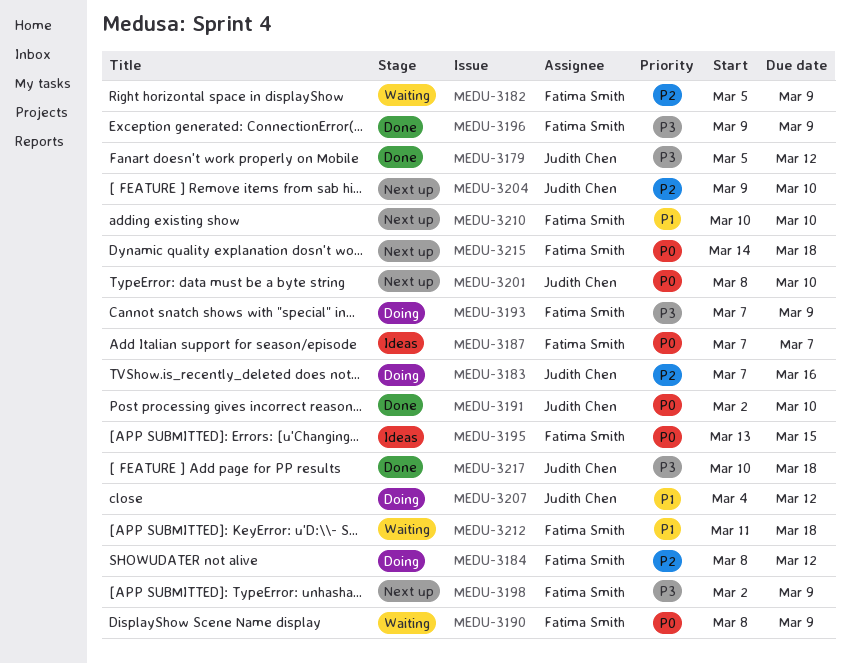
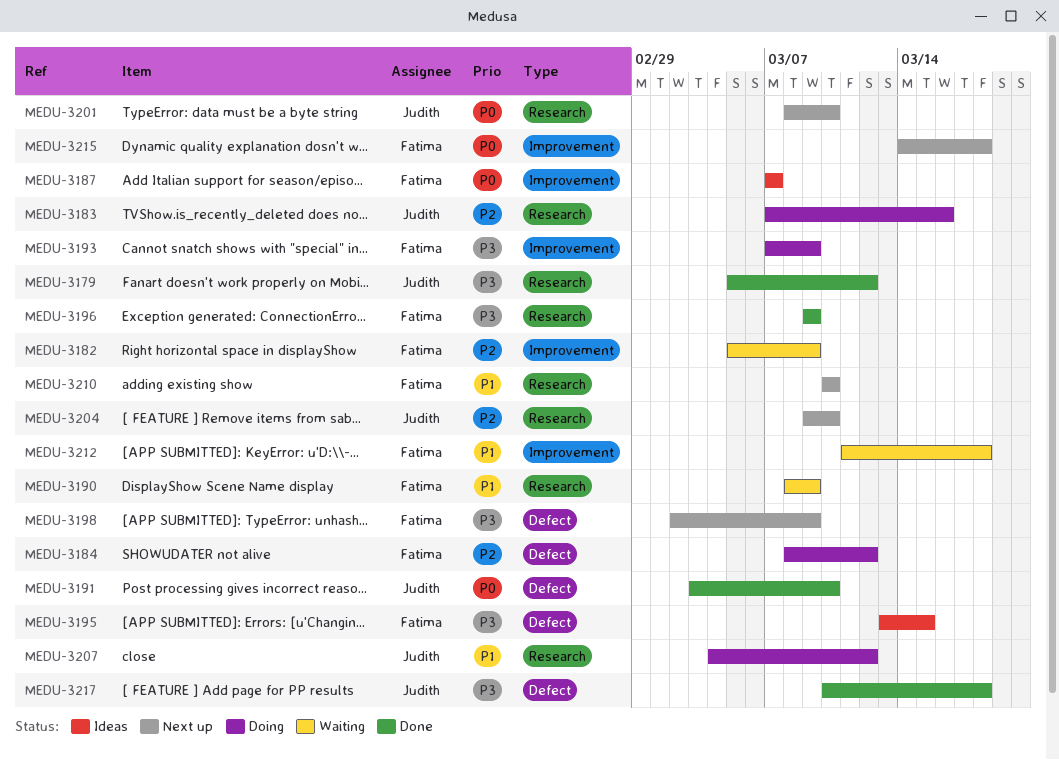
MEDU-3190, priority: P0 -> P1
MEDU-3191, start: Mar 2 -> Mar 3
MEDU-3195, priority: P0 -> P3

